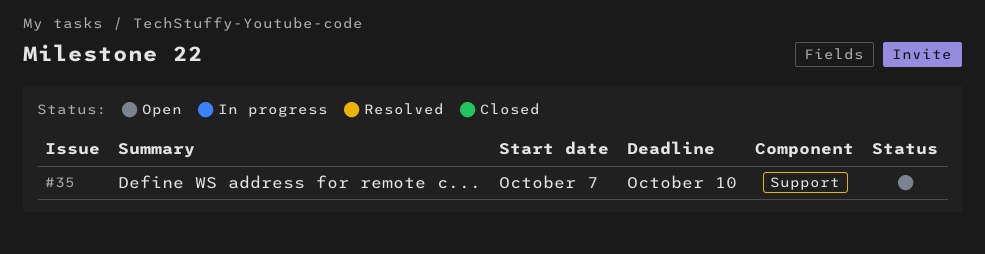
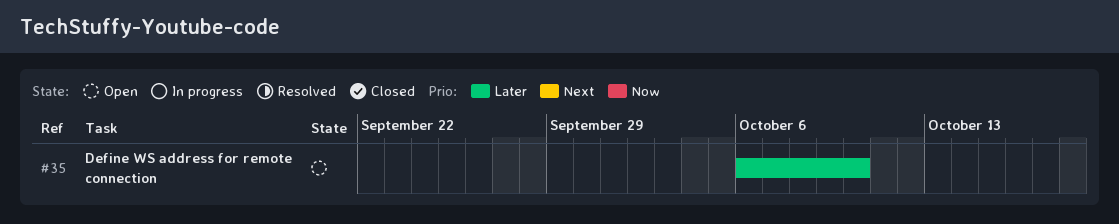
#35, start: Oct 7 -> Oct 6

